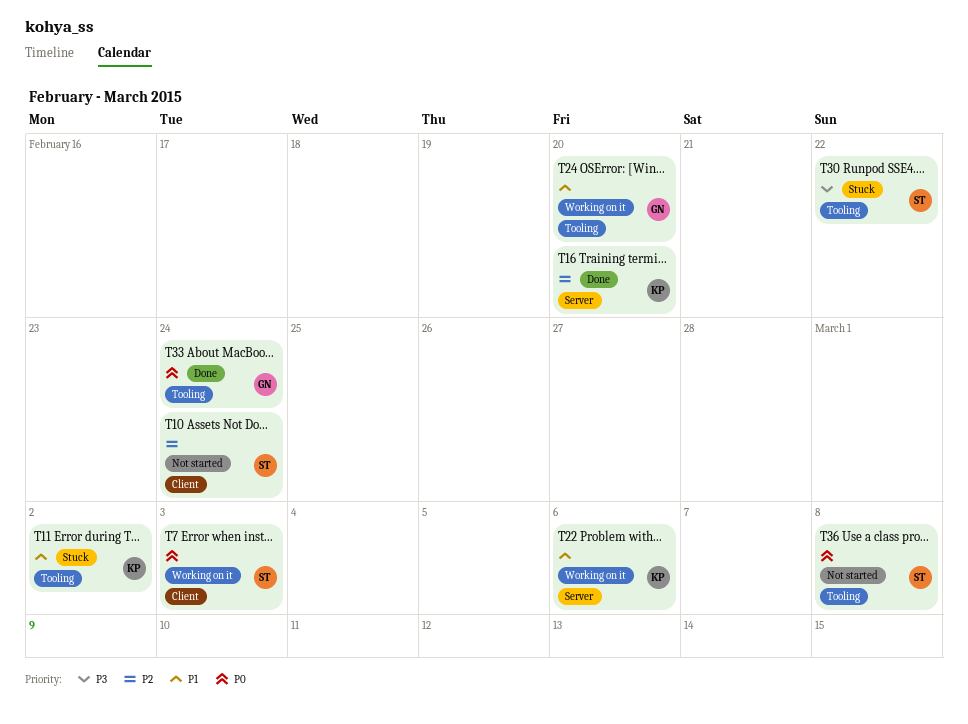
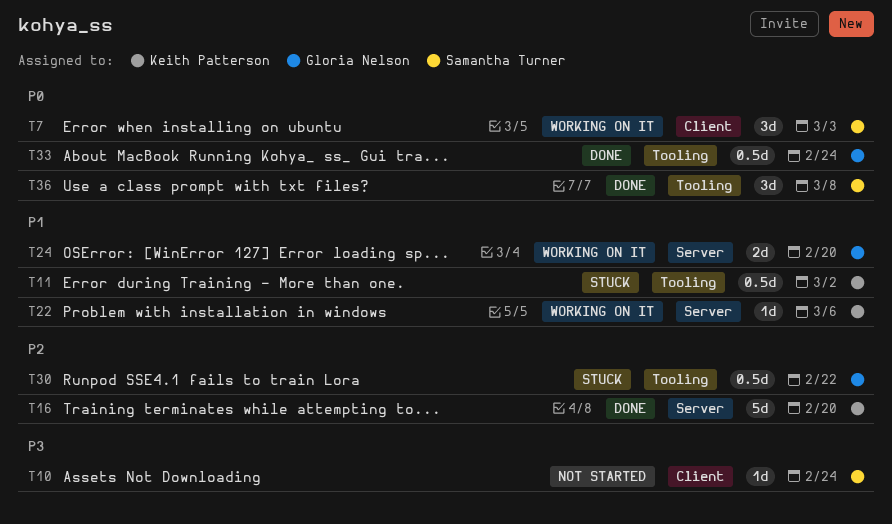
T10, priority: P2 -> P3
T24, label: Tooling -> Server
T30, owner: Samantha Turner -> Gloria Nelson
T30, priority: P3 -> P2
T36, status: Not started -> Done

